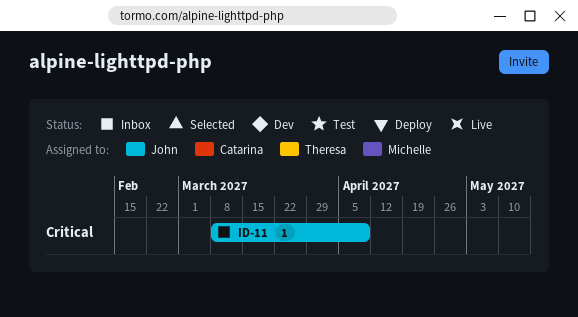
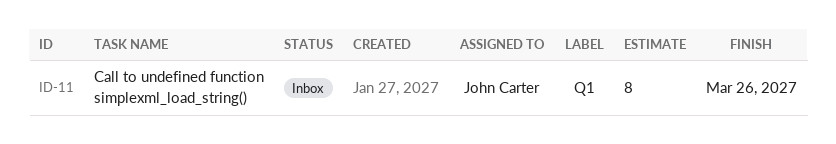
ID-11, estimate: 1 -> 8
ID-11, due: Apr 9 -> Mar 26

